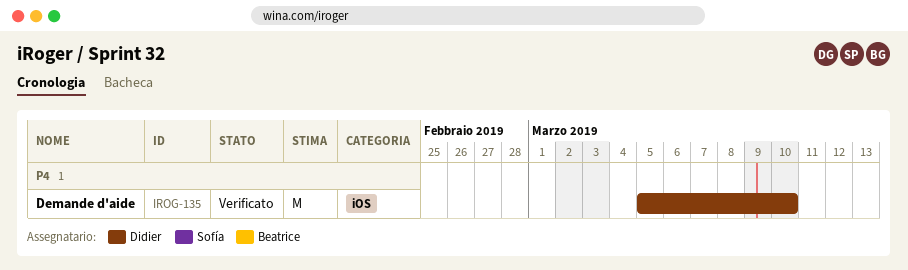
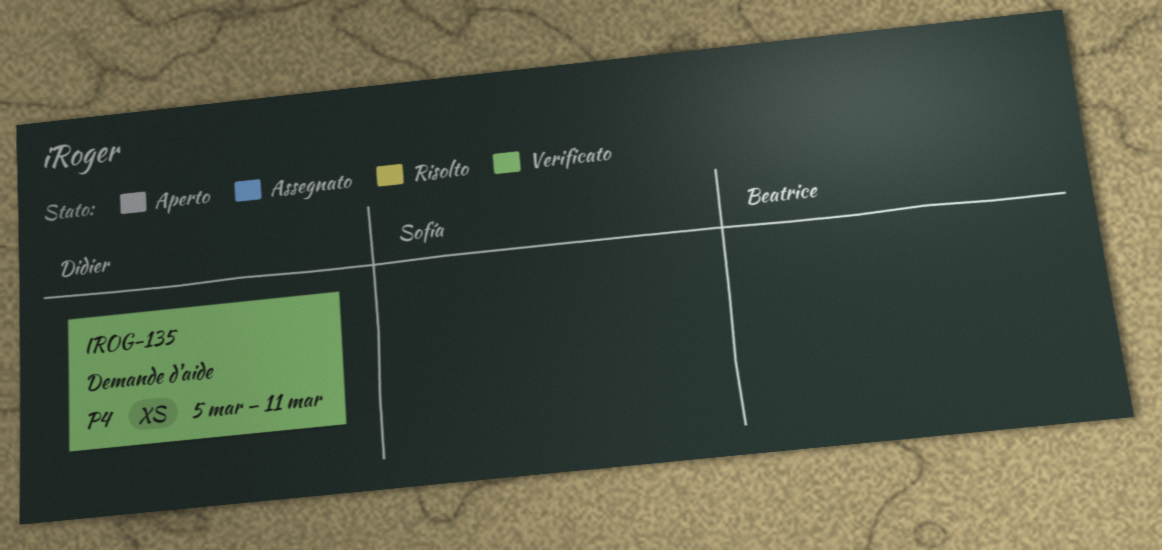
IROG-135, estimate: M -> XS
IROG-135, due: Mar 10 -> Mar 11

